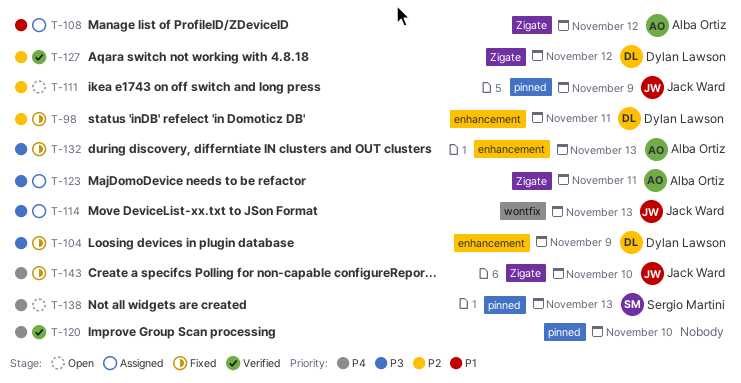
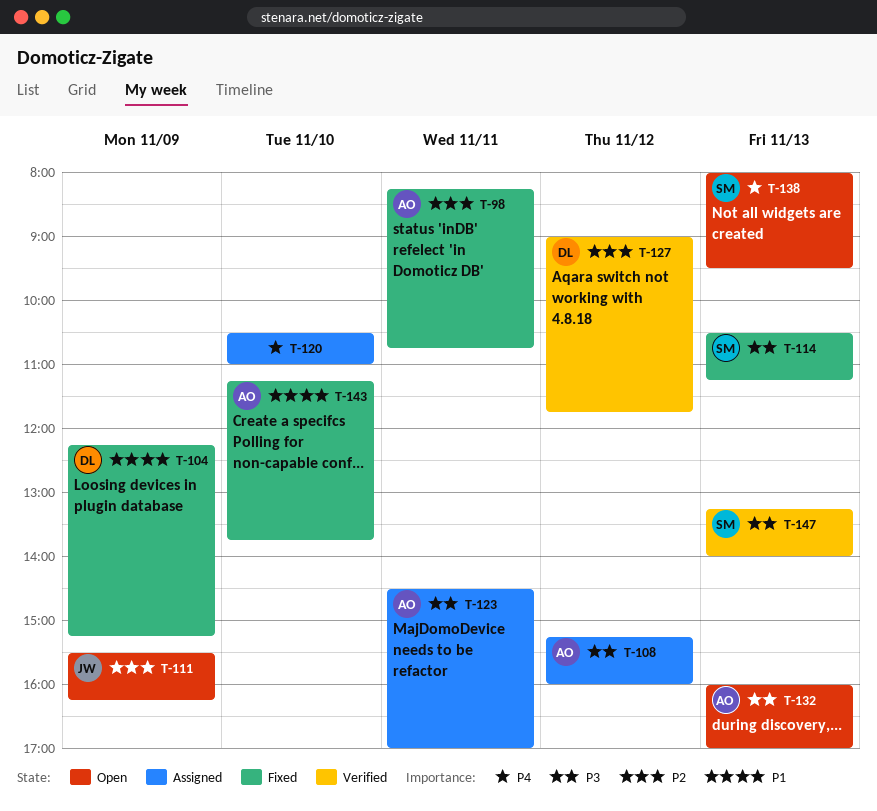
T-98, owner: Dylan Lawson -> Alba Ortiz
T-104, priority: P3 -> P1
T-108, priority: P1 -> P3
T-114, status: Assigned -> Fixed
T-114, owner: Jack Ward -> Sergio Martini
T-120, status: Verified -> Assigned
T-132, status: Fixed -> Open
T-143, owner: Jack Ward -> Alba Ortiz
T-143, priority: P4 -> P1
T-147: none -> present

